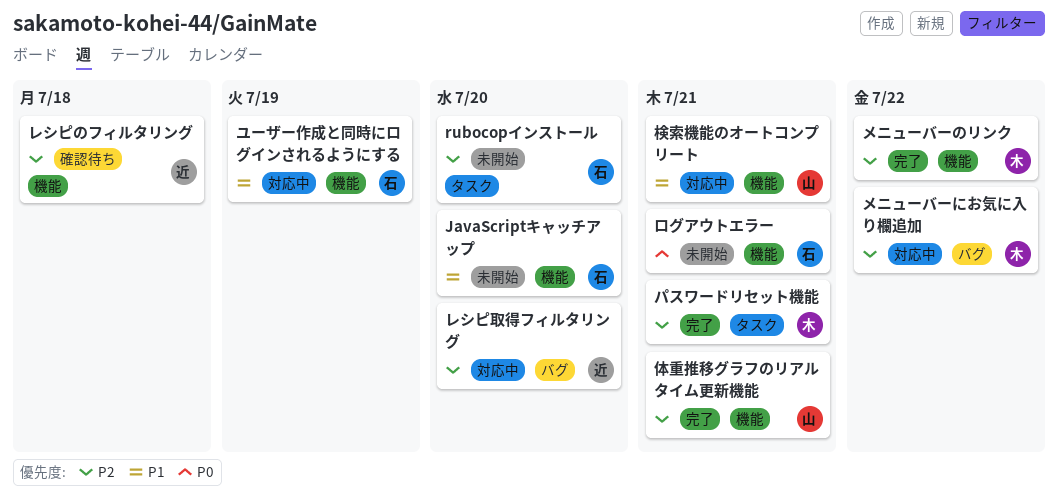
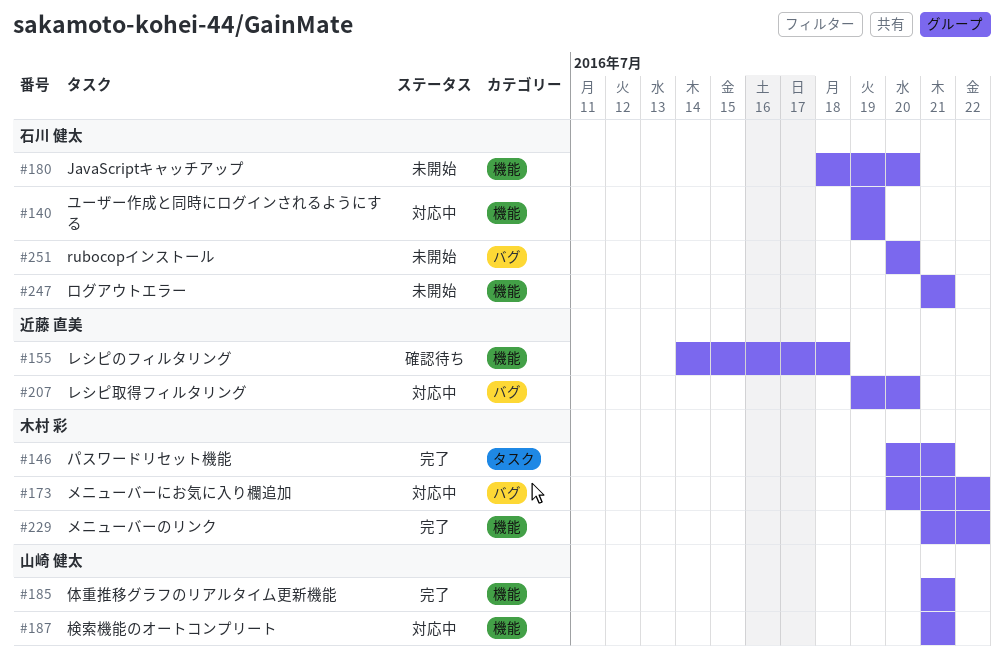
rubocopインストール, label: タスク -> バグ

